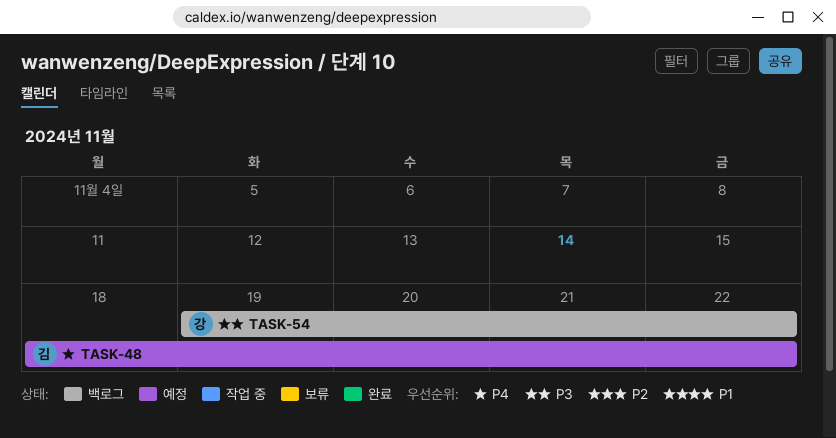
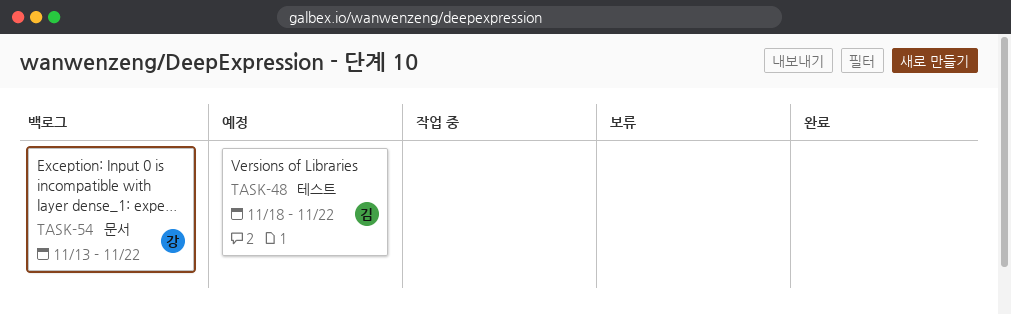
TASK-54, start: Nov 19 -> Nov 13

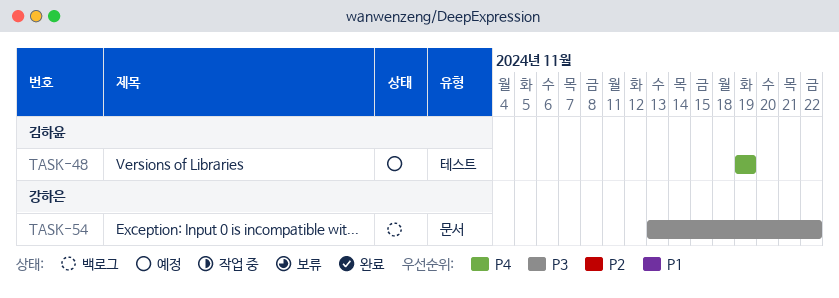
TASK-48, start: Nov 18 -> Nov 19
TASK-48, due: Nov 22 -> Nov 19

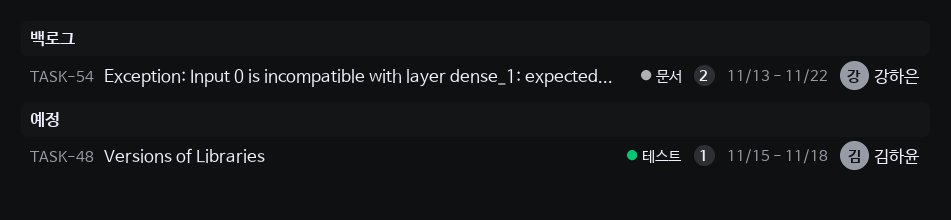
TASK-48, start: Nov 19 -> Nov 15
TASK-48, due: Nov 19 -> Nov 18

